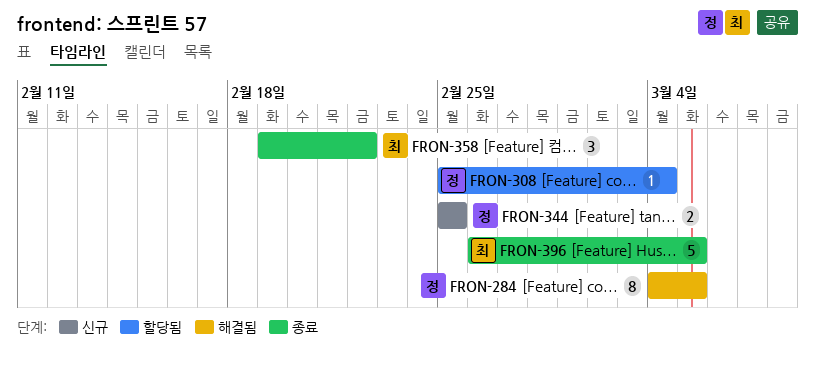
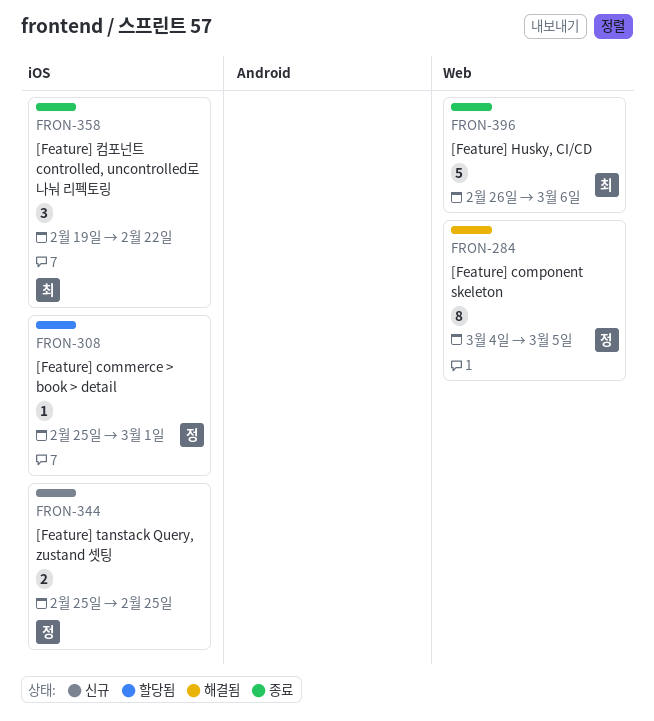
FRON-308, due: Mar 4 -> Mar 1
FRON-396, due: Mar 5 -> Mar 6

